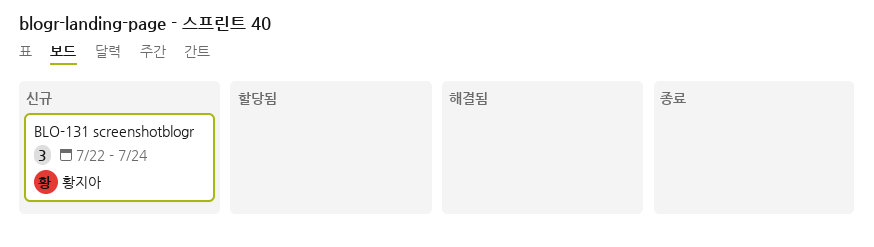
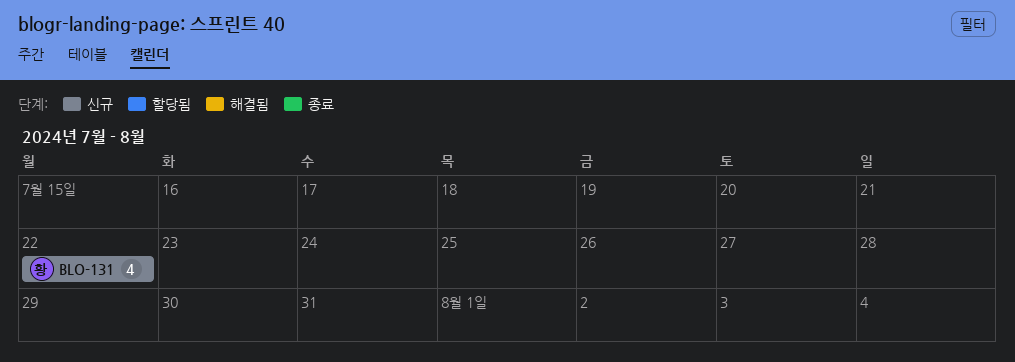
BLO-131, estimate: 3 -> 4
BLO-131, due: Jul 24 -> Jul 22

